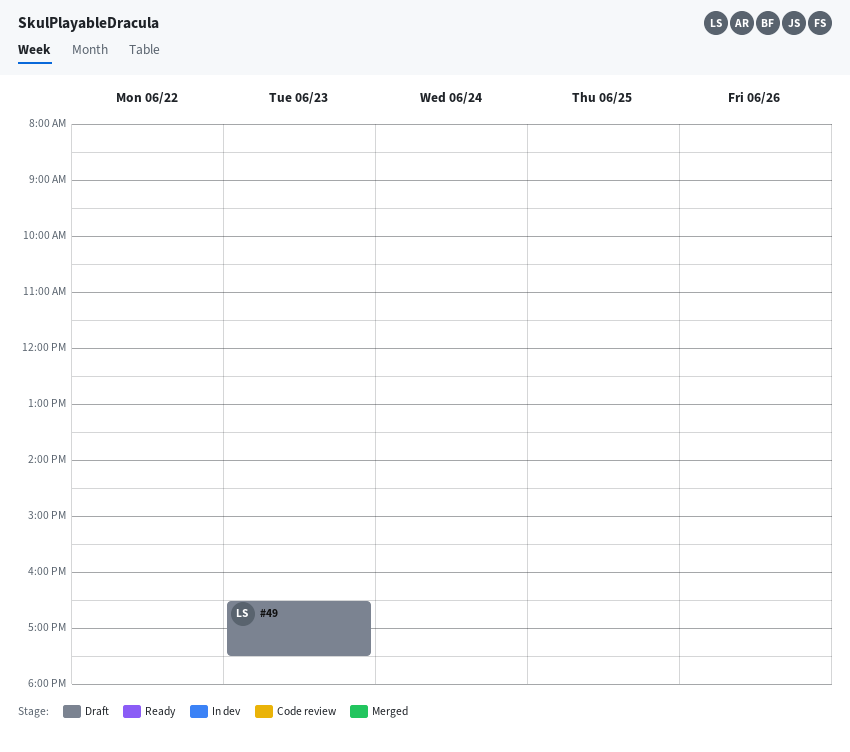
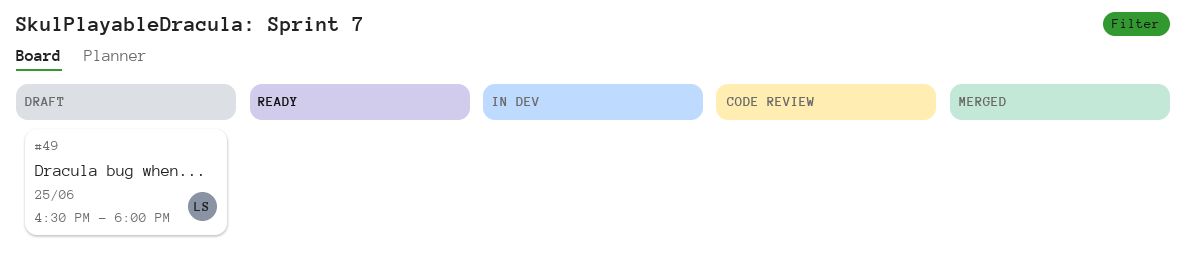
#49, day: Jun 23 -> Jun 25
#49, ends: 17:30 -> 18:00

